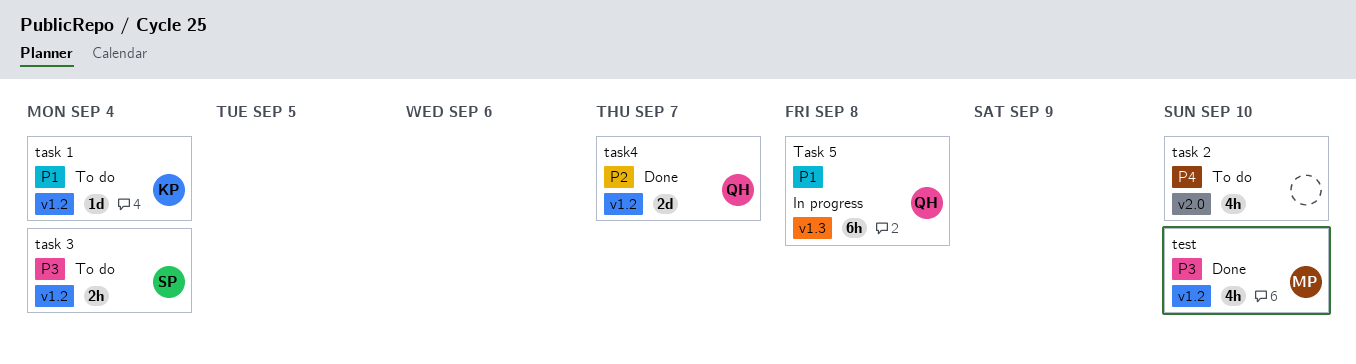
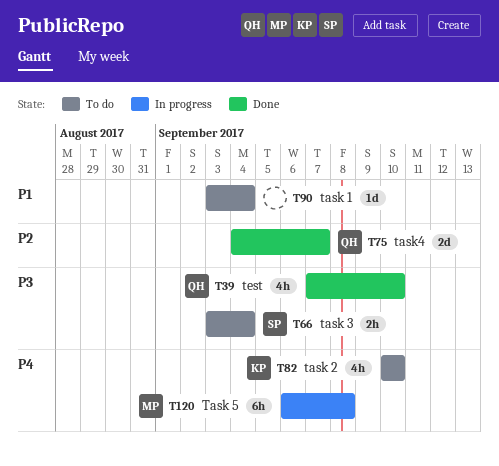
task 1, owner: KP -> none
task 2, owner: none -> KP
Task 5, owner: QH -> MP
Task 5, priority: P1 -> P4
test, owner: MP -> QH

